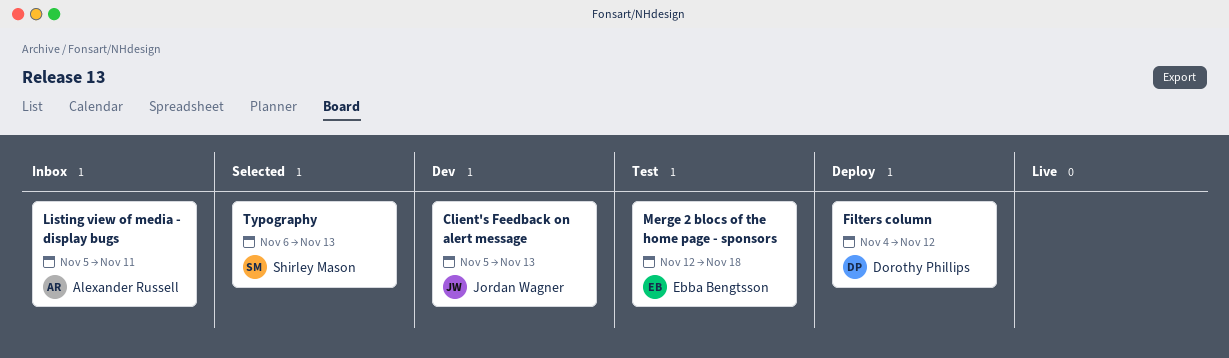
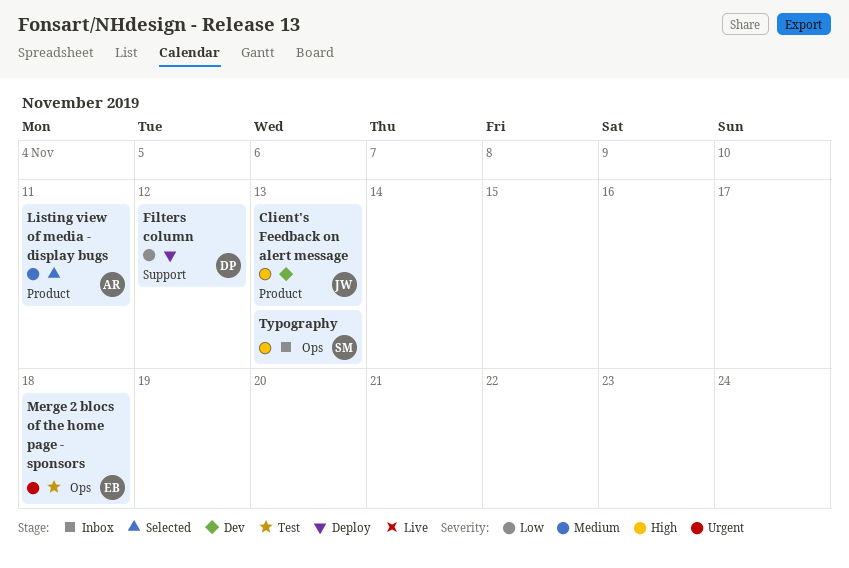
Listing view of media - display bugs, status: Inbox -> Selected
Typography, status: Selected -> Inbox

